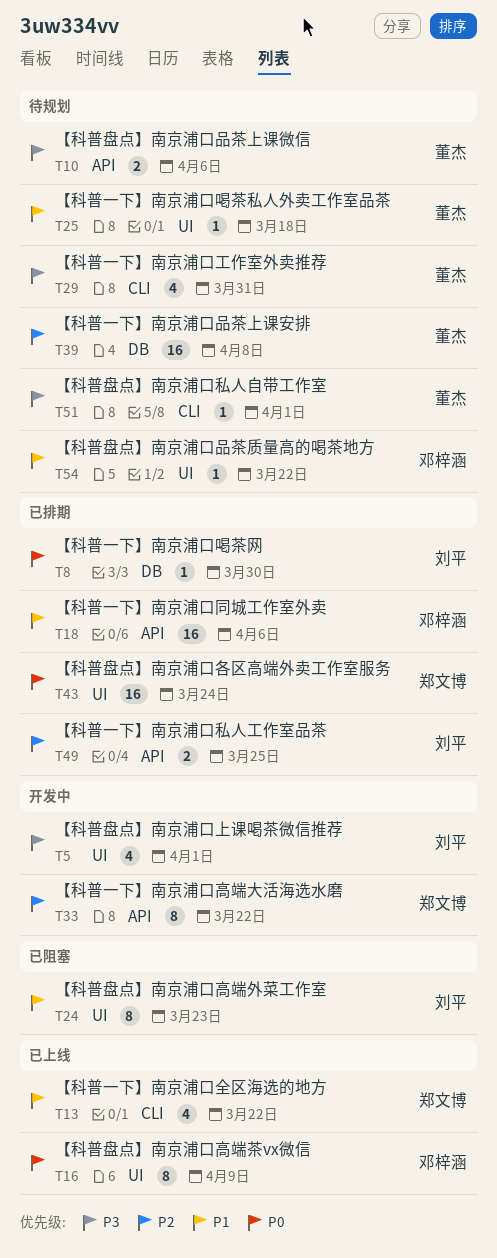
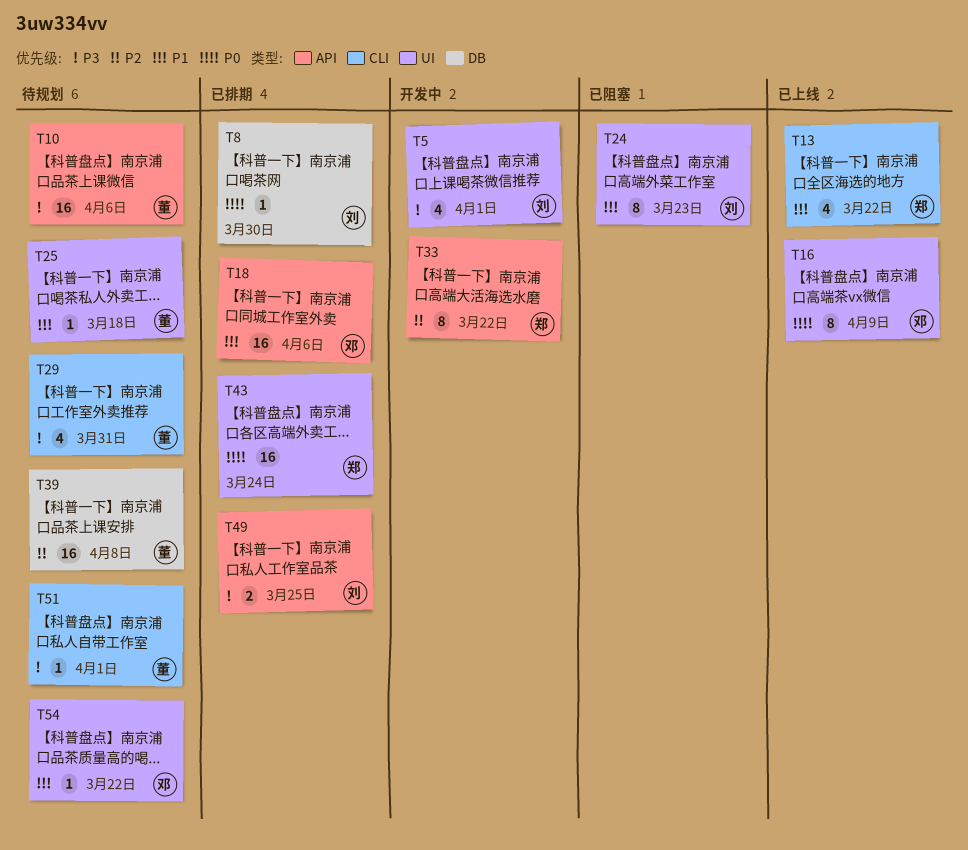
T10, estimate: 2 -> 16
T49, priority: P2 -> P3

